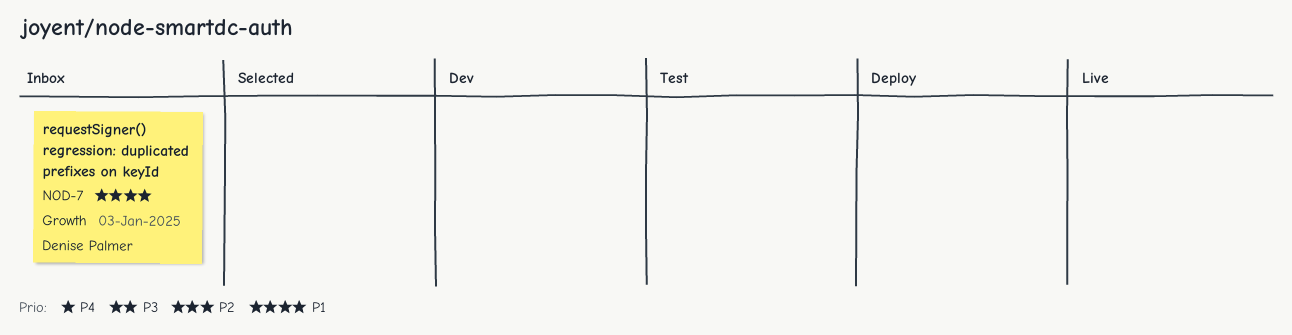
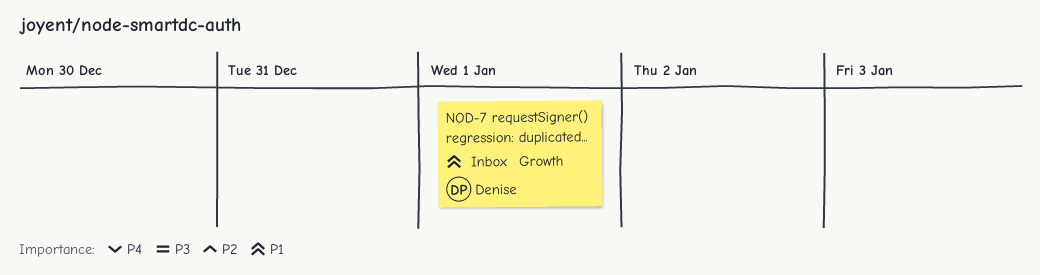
NOD-7, due: Jan 3 -> Jan 1

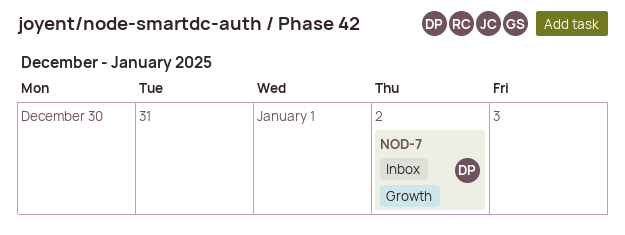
NOD-7, due: Jan 1 -> Jan 2

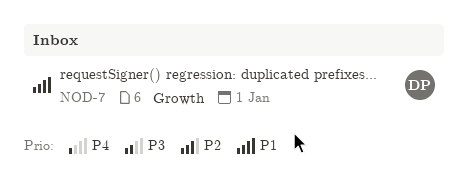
NOD-7, due: Jan 2 -> Jan 1

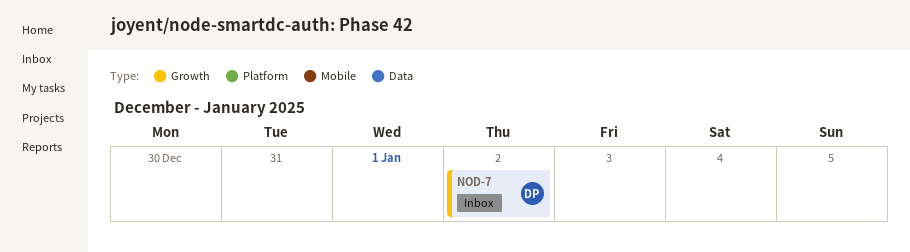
NOD-7, due: Jan 1 -> Jan 2

